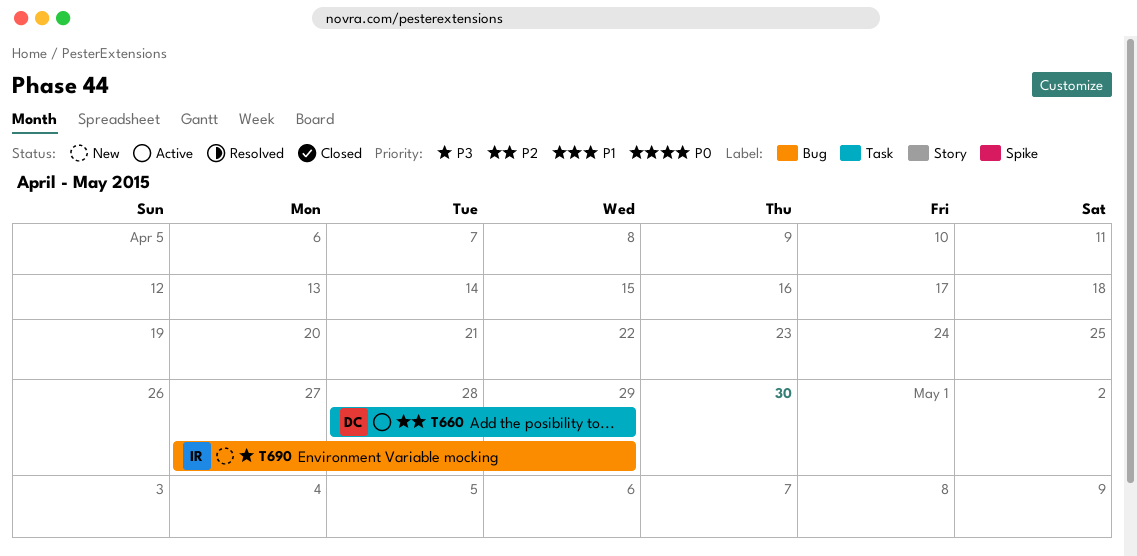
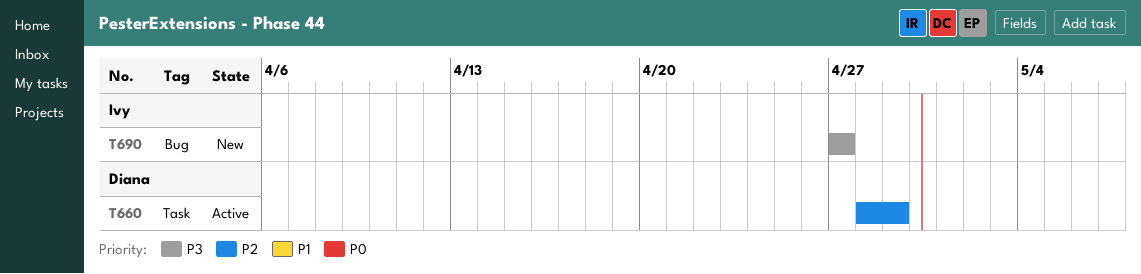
T690, due: Apr 29 -> Apr 27

